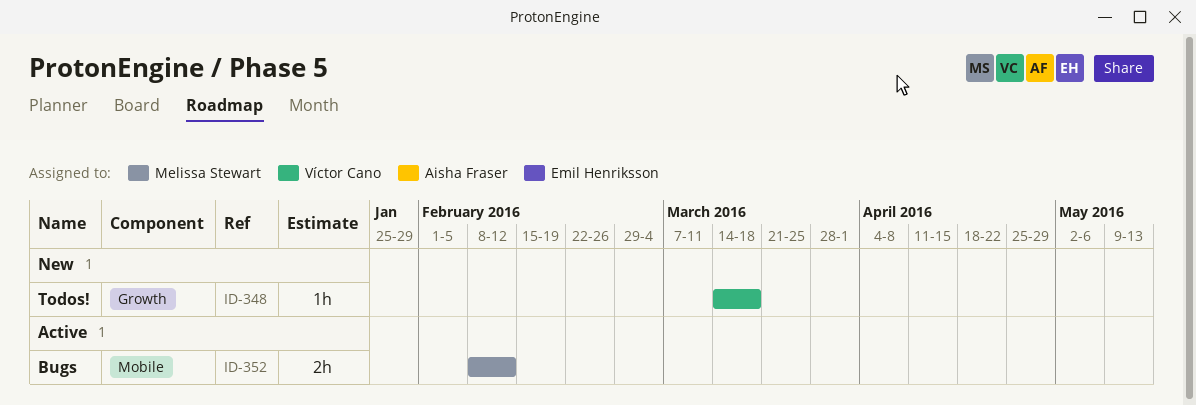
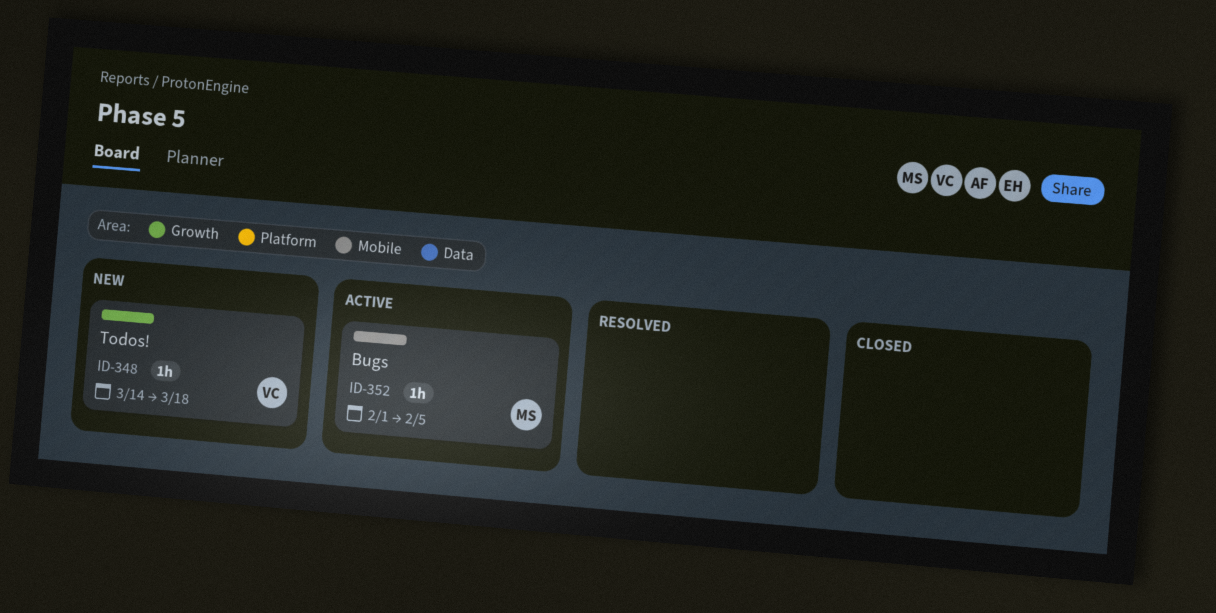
ID-352, estimate: 2h -> 1h
ID-352, start: Feb 8 -> Feb 1
ID-352, due: Feb 12 -> Feb 5

